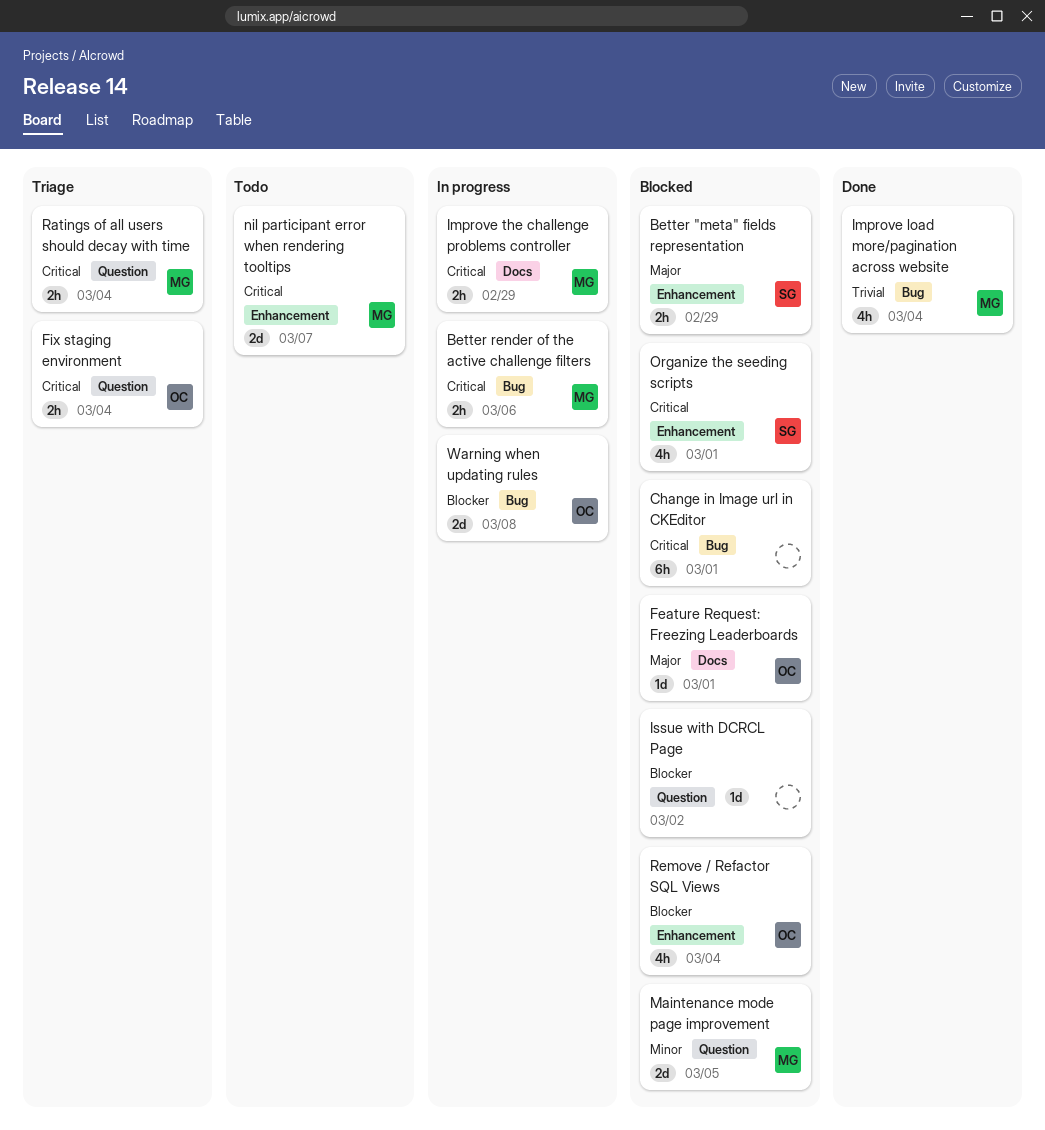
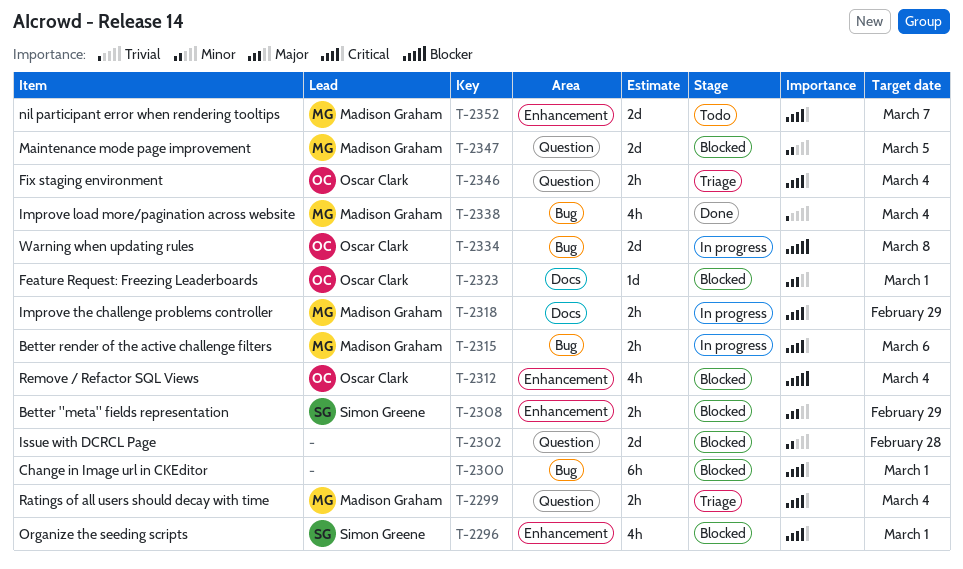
Issue with DCRCL Page, priority: Blocker -> Minor
Issue with DCRCL Page, estimate: 1d -> 2d
Issue with DCRCL Page, due: Mar 2 -> Feb 28

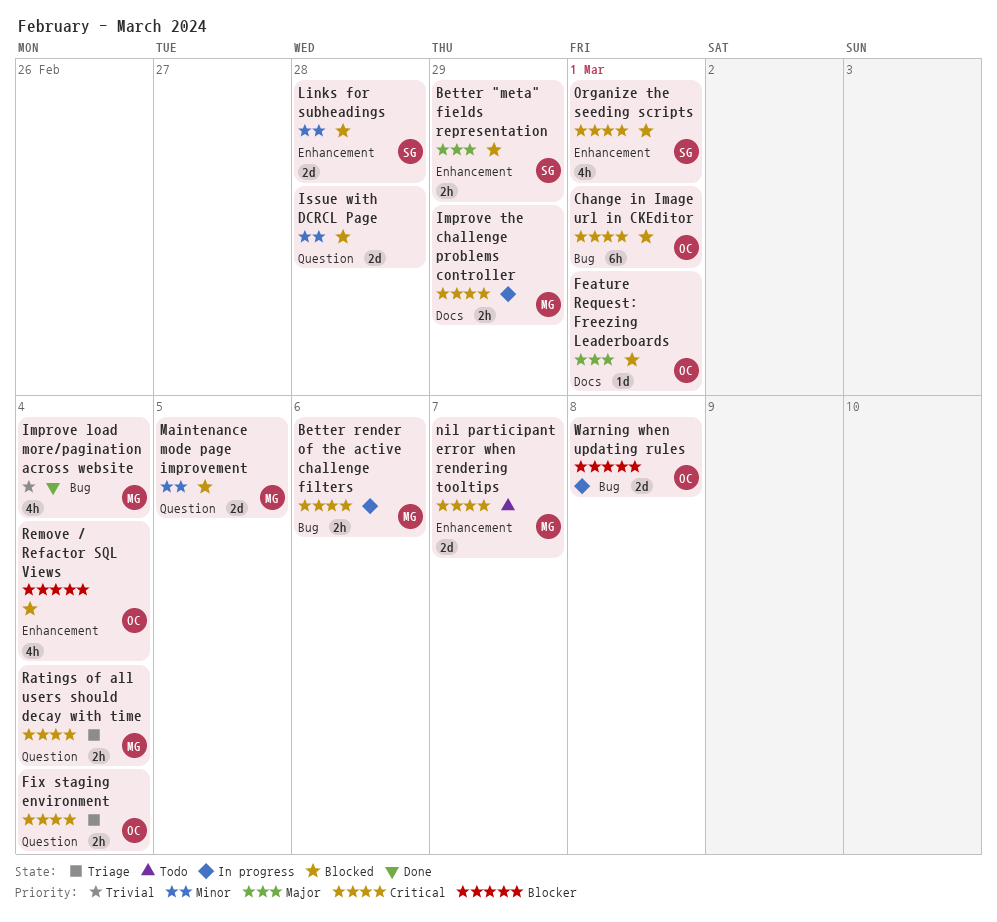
Change in Image url in CKEditor, owner: none -> Oscar Clark
Links for subheadings: none -> present

